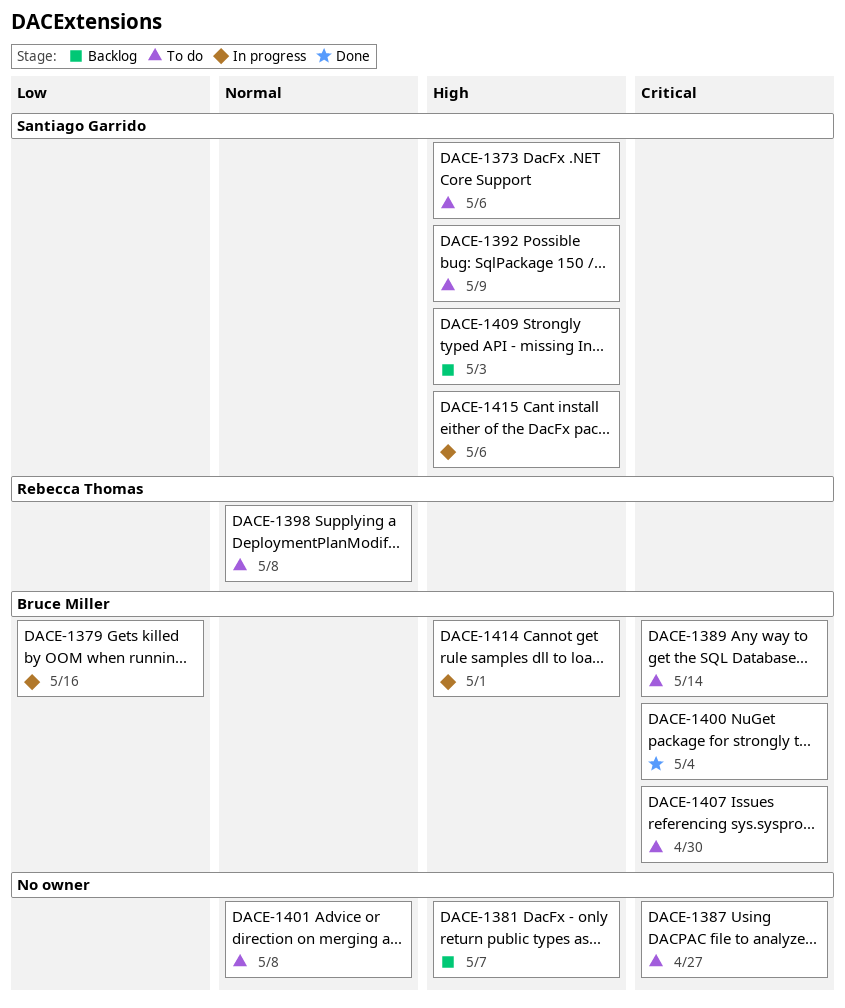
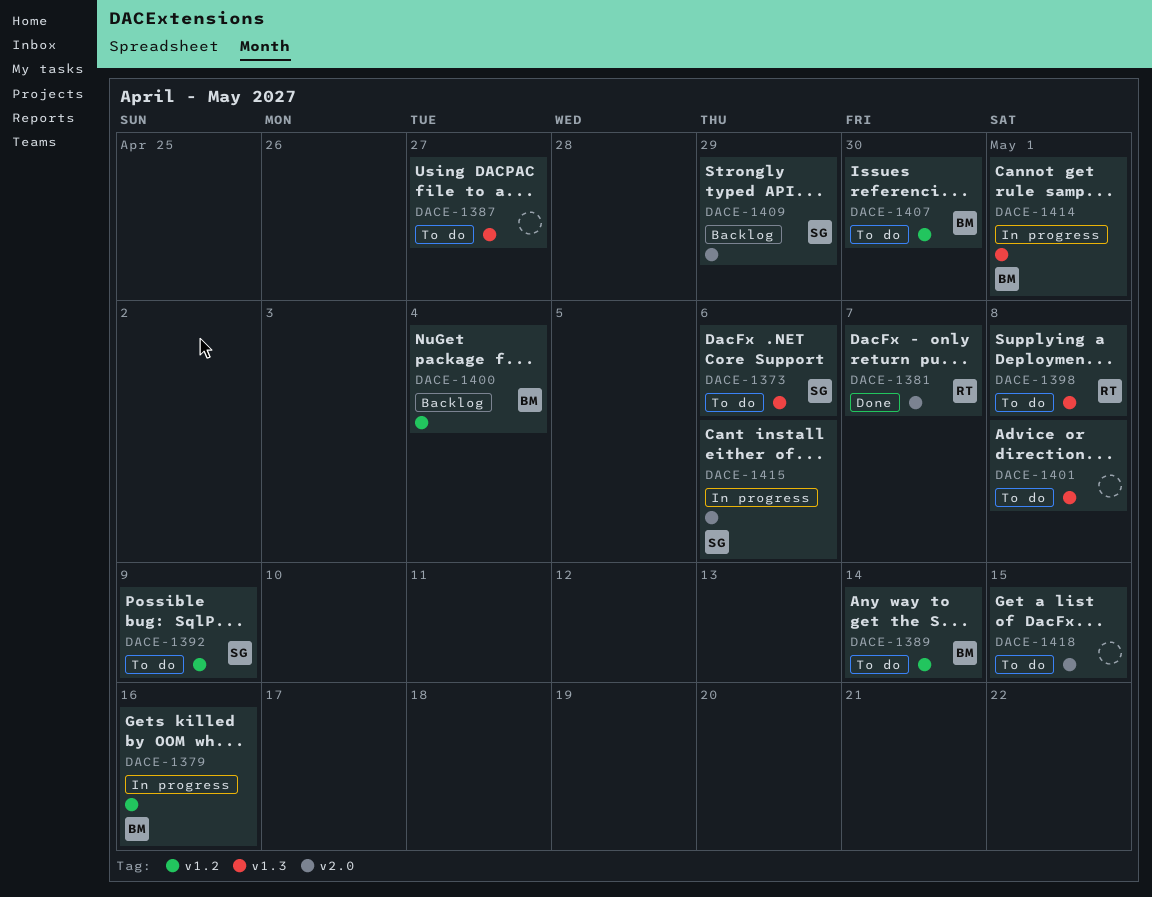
DACE-1381, status: Backlog -> Done
DACE-1381, owner: none -> Rebecca Thomas
DACE-1400, status: Done -> Backlog
DACE-1409, due: May 3 -> Apr 29
DACE-1418: none -> present

